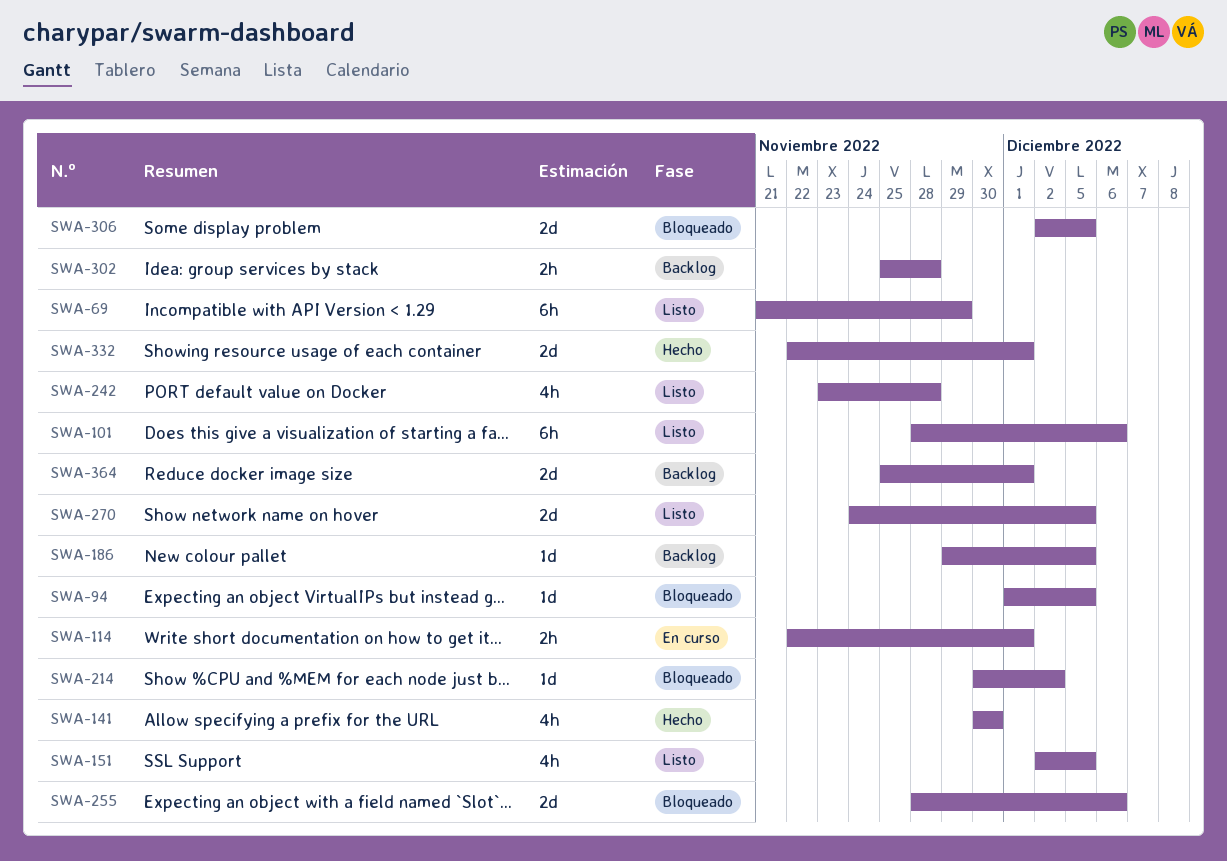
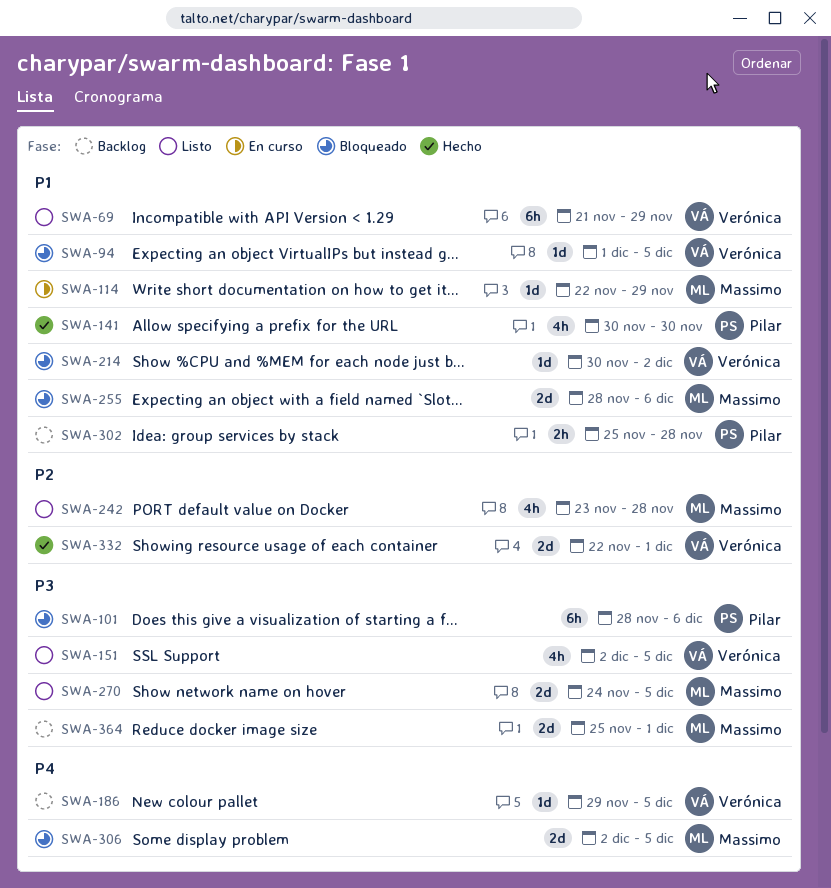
SWA-101, status: Listo -> Bloqueado
SWA-114, estimate: 2h -> 1d
SWA-114, due: Dec 1 -> Nov 29

